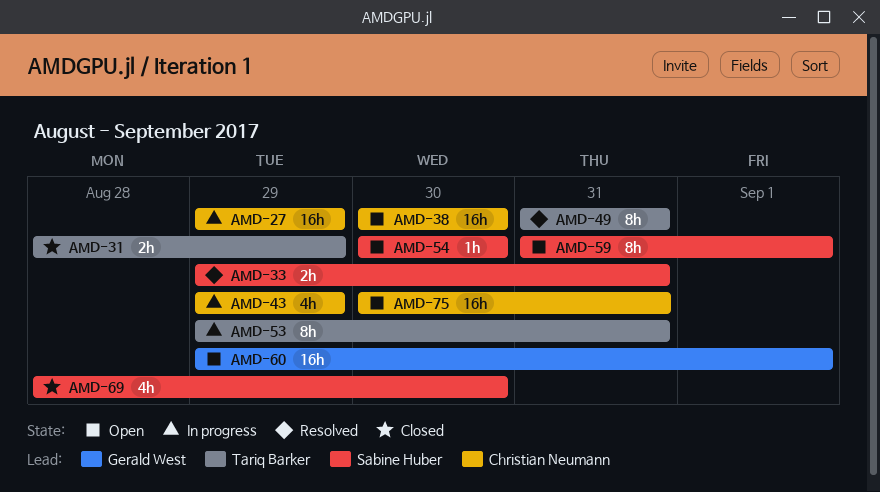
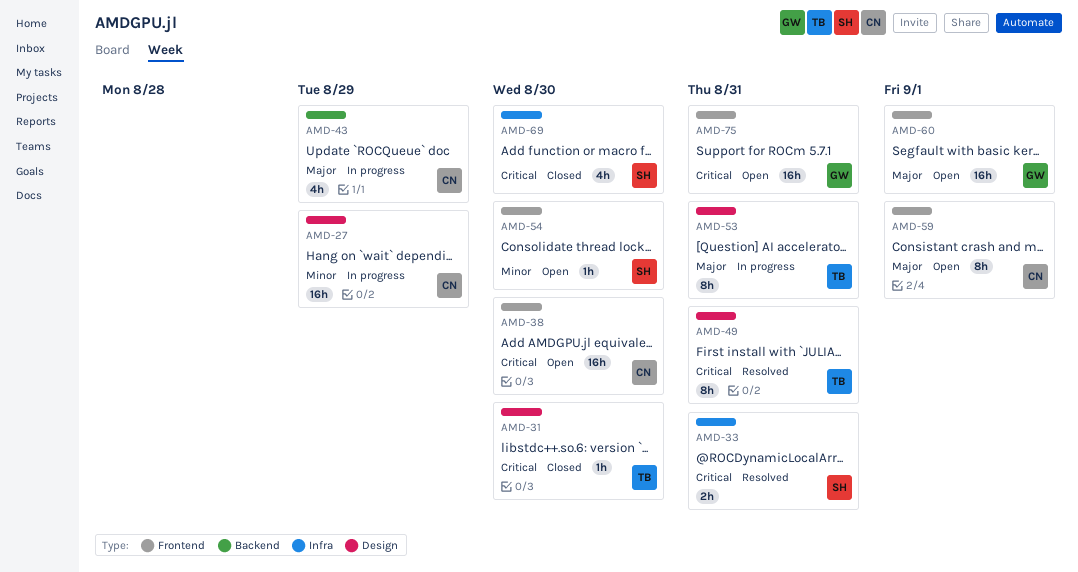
AMD-31, estimate: 2h -> 1h
AMD-31, due: Aug 29 -> Aug 30
AMD-59, owner: Sabine Huber -> Christian Neumann
AMD-75, owner: Christian Neumann -> Gerald West

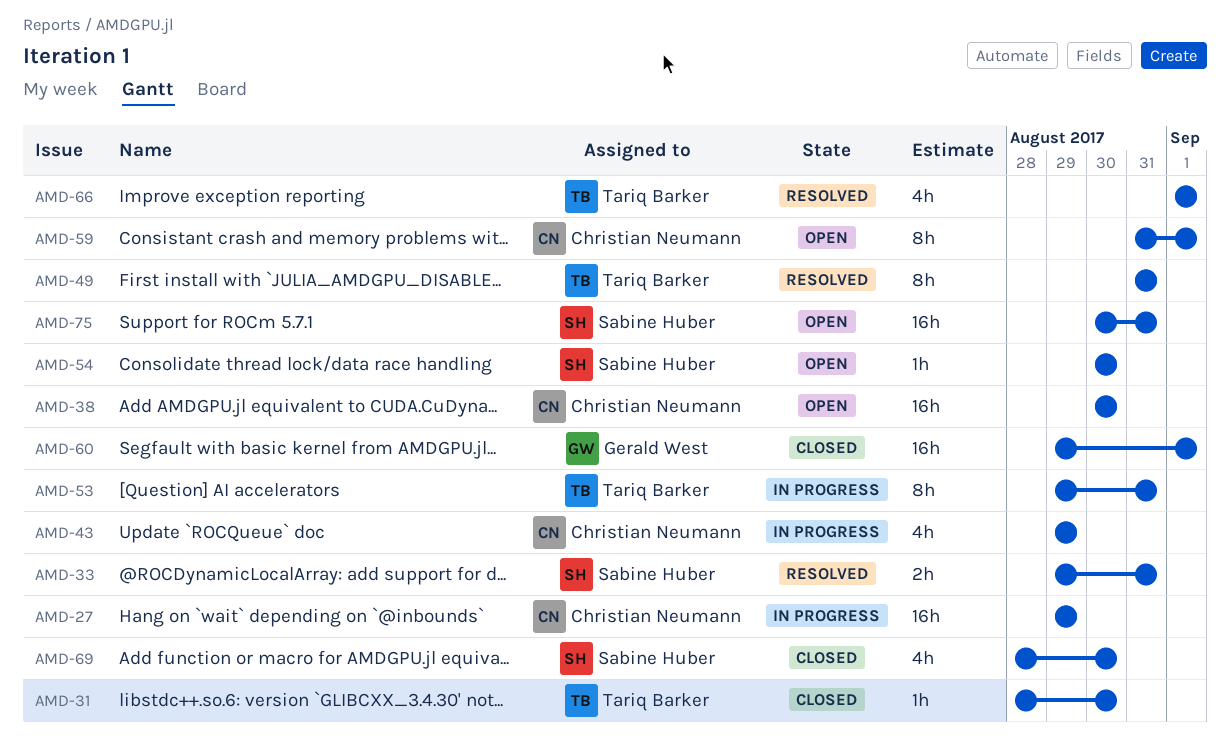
AMD-60, status: Open -> Closed
AMD-66: none -> present
AMD-75, owner: Gerald West -> Sabine Huber

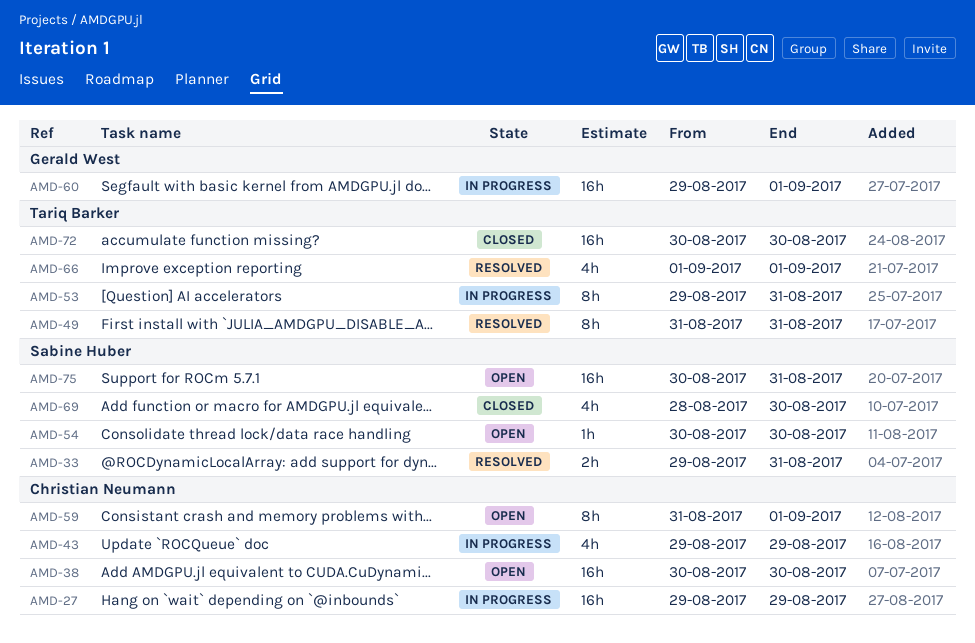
AMD-31: present -> none
AMD-60, status: Closed -> In progress
AMD-72: none -> present

